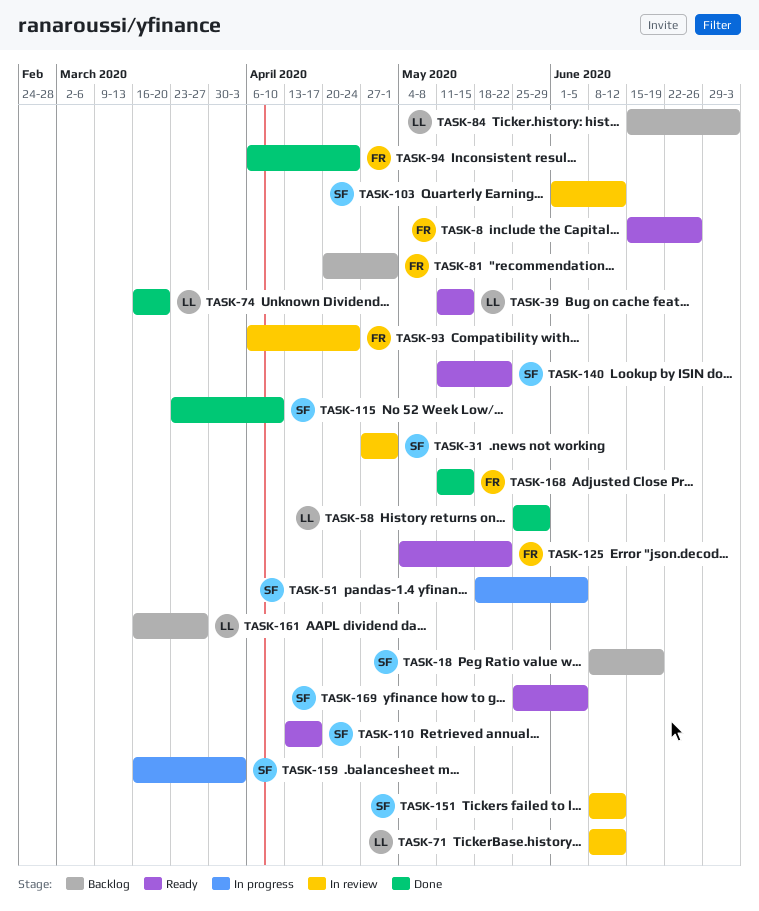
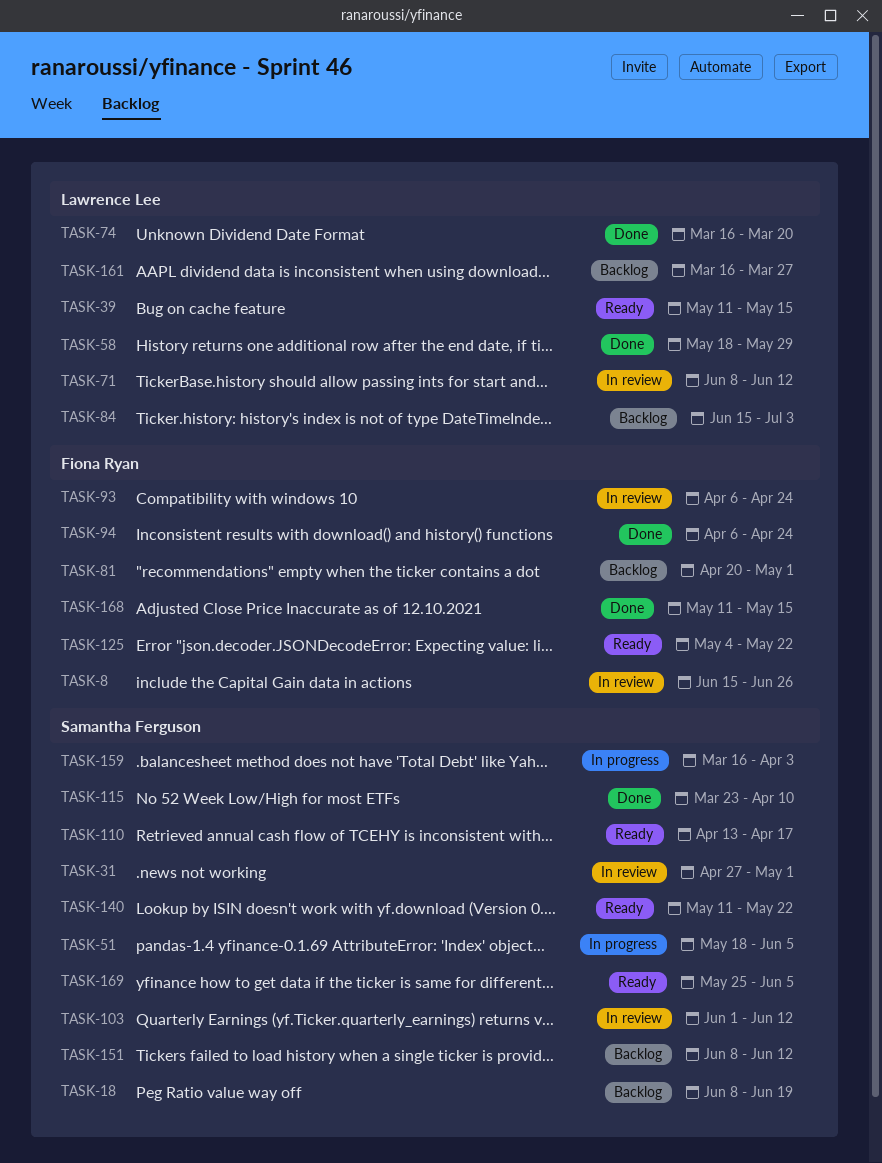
TASK-8, status: Ready -> In review
TASK-58, start: May 25 -> May 18
TASK-151, status: In review -> Backlog

